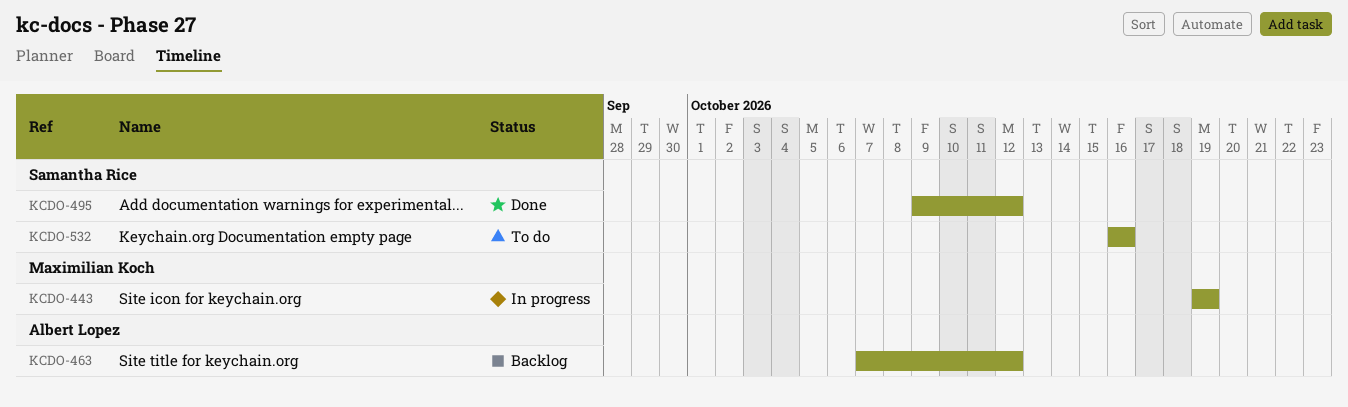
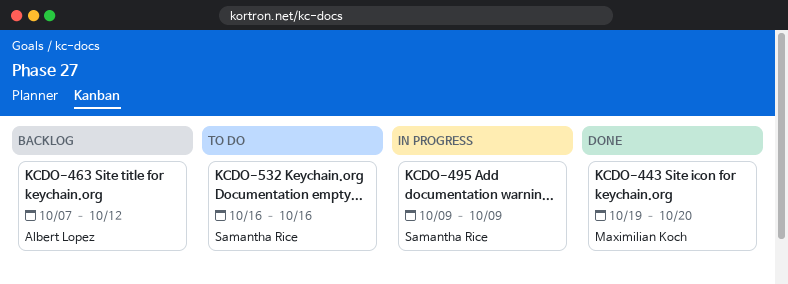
KCDO-443, status: In progress -> Done
KCDO-443, due: Oct 19 -> Oct 20
KCDO-495, status: Done -> In progress
KCDO-495, due: Oct 12 -> Oct 9

